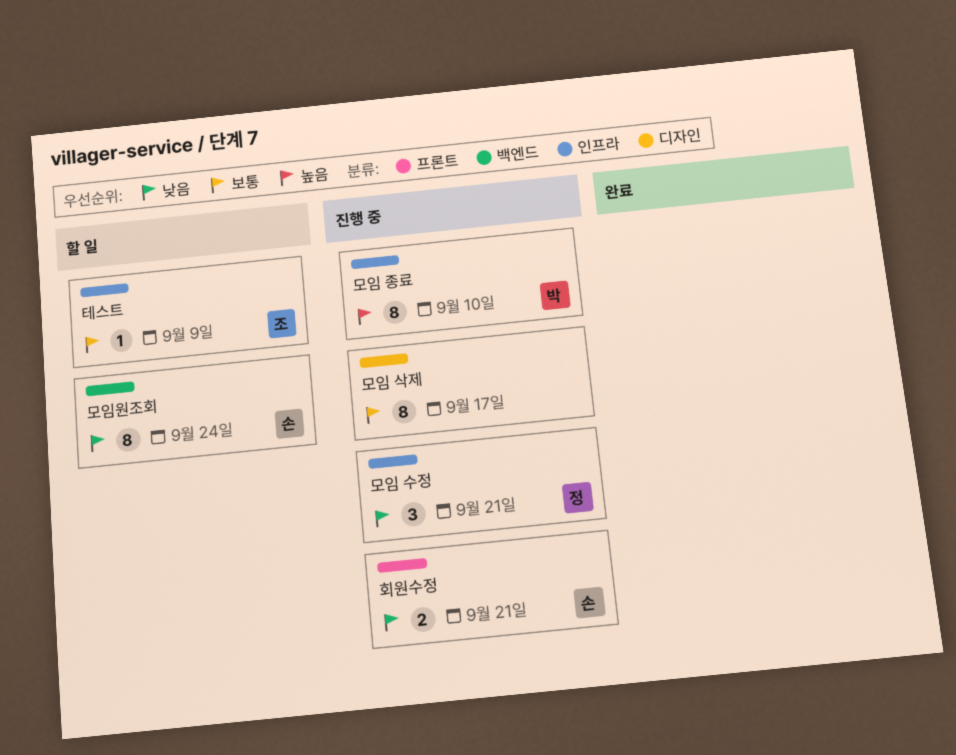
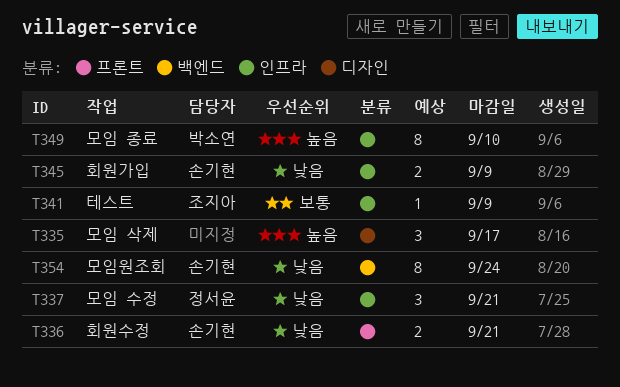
모임 삭제, priority: 보통 -> 높음
모임 삭제, estimate: 8 -> 3
회원가입: none -> present

